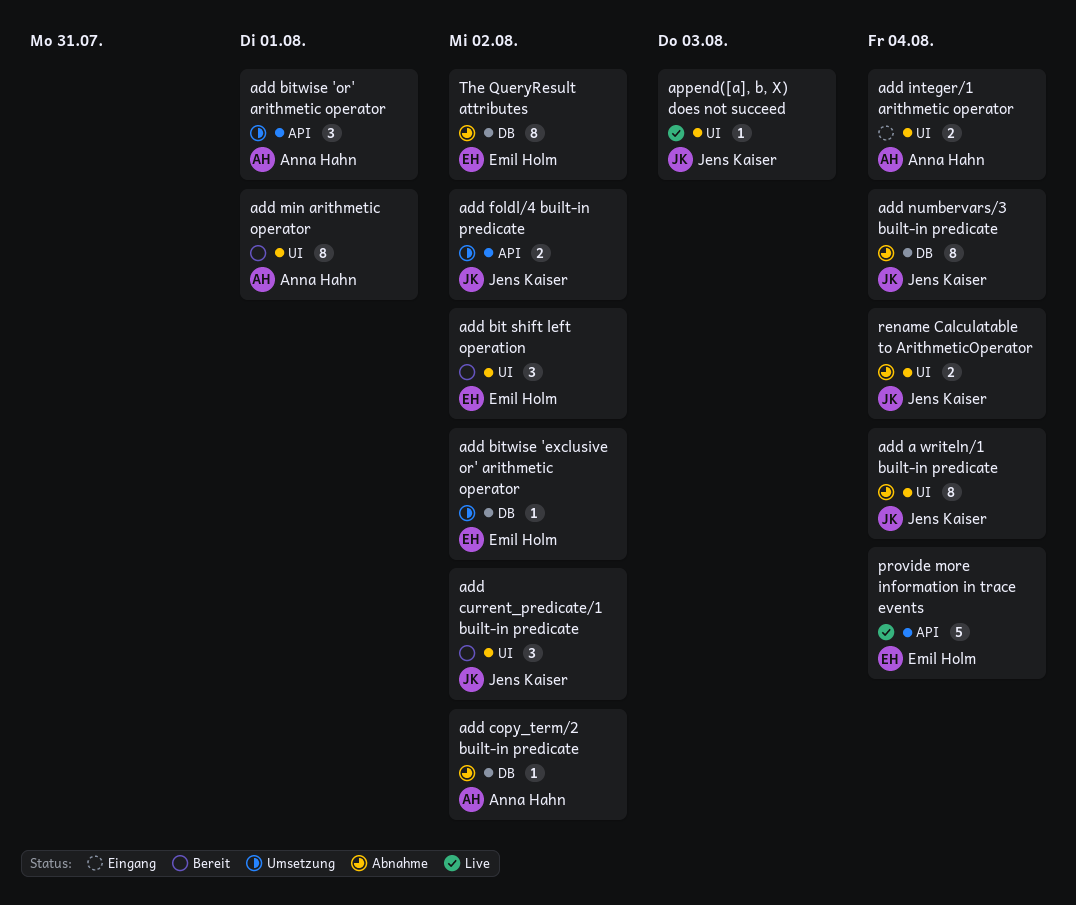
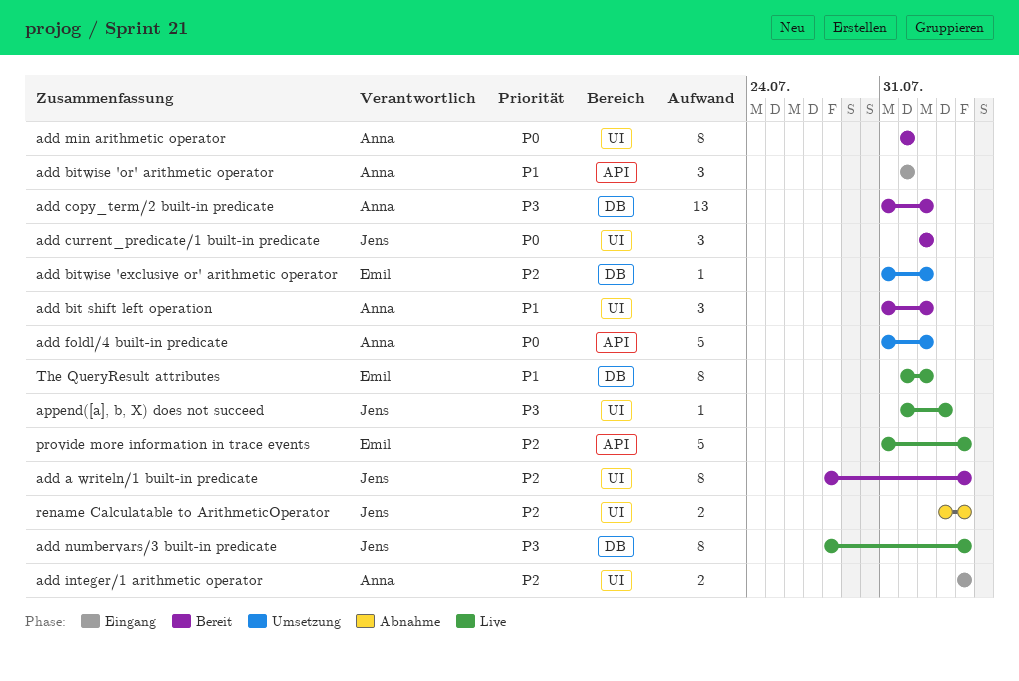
add a writeln/1 built-in predicate, status: Abnahme -> Bereit
add bit shift left operation, owner: Emil Holm -> Anna Hahn
add bitwise 'or' arithmetic operator, status: Umsetzung -> Eingang
add copy_term/2 built-in predicate, status: Abnahme -> Bereit
add copy_term/2 built-in predicate, estimate: 1 -> 13
add foldl/4 built-in predicate, owner: Jens Kaiser -> Anna Hahn
add foldl/4 built-in predicate, estimate: 2 -> 5
add numbervars/3 built-in predicate, status: Abnahme -> Live
The QueryResult attributes, status: Abnahme -> Live

